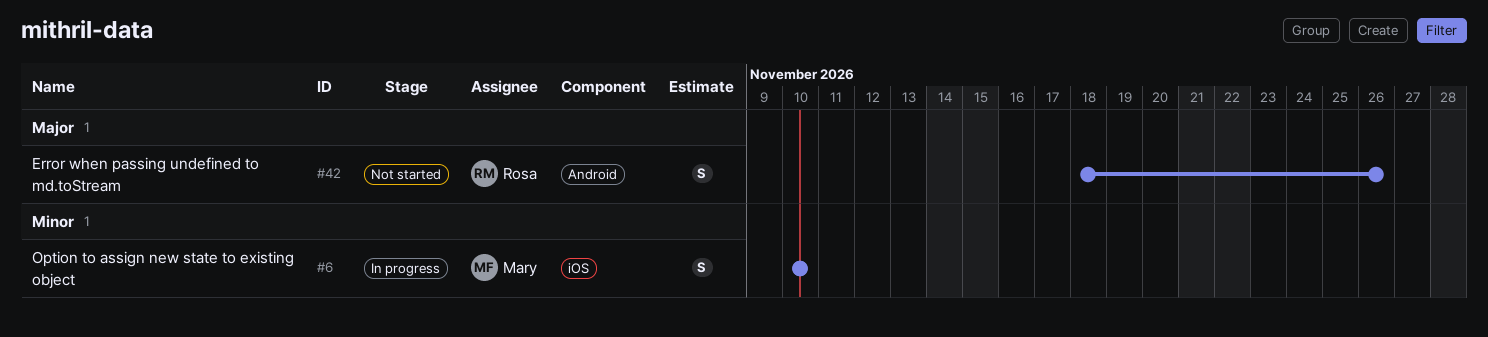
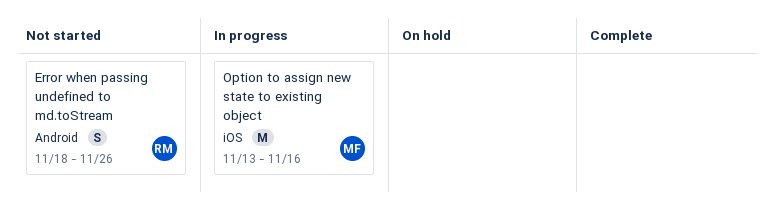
Option to assign new state to existing object, estimate: S -> M
Option to assign new state to existing object, start: Nov 10 -> Nov 13
Option to assign new state to existing object, due: Nov 10 -> Nov 16

